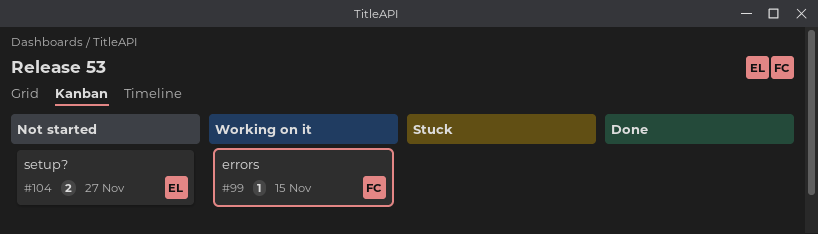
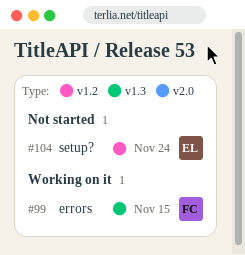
#104, due: Nov 27 -> Nov 24

